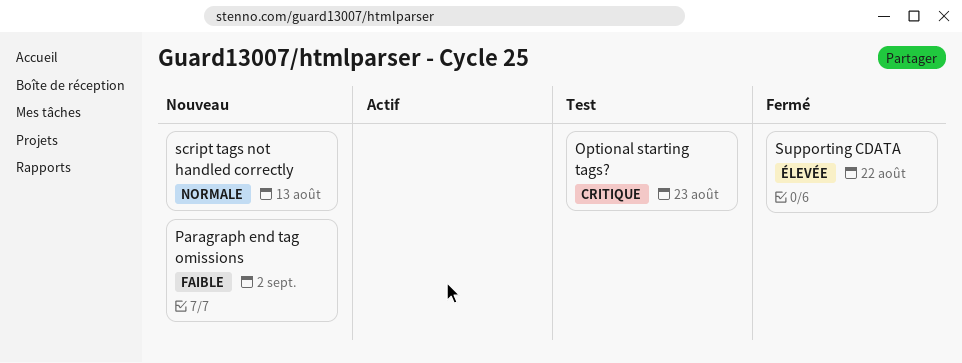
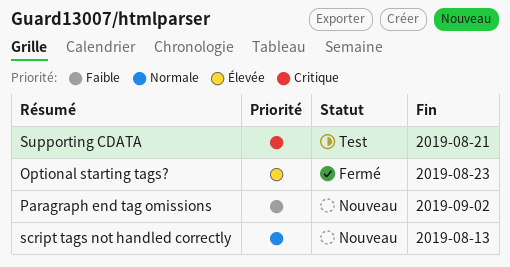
Optional starting tags?, status: Test -> Fermé
Optional starting tags?, priority: Critique -> Élevée
Supporting CDATA, status: Fermé -> Test
Supporting CDATA, priority: Élevée -> Critique
Supporting CDATA, due: Aug 22 -> Aug 21

